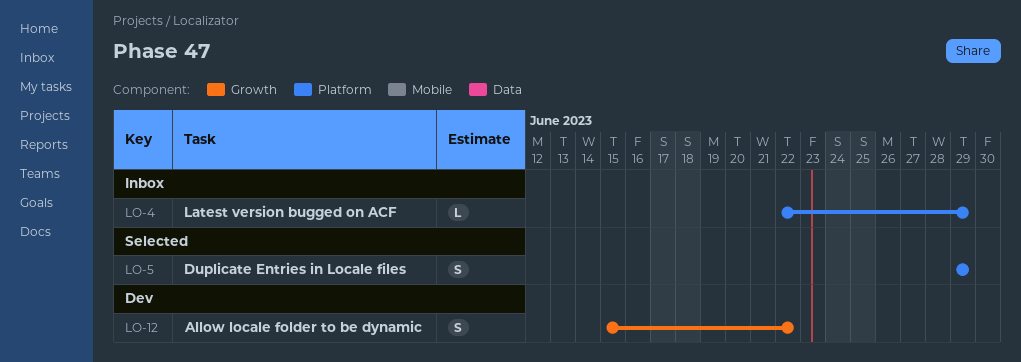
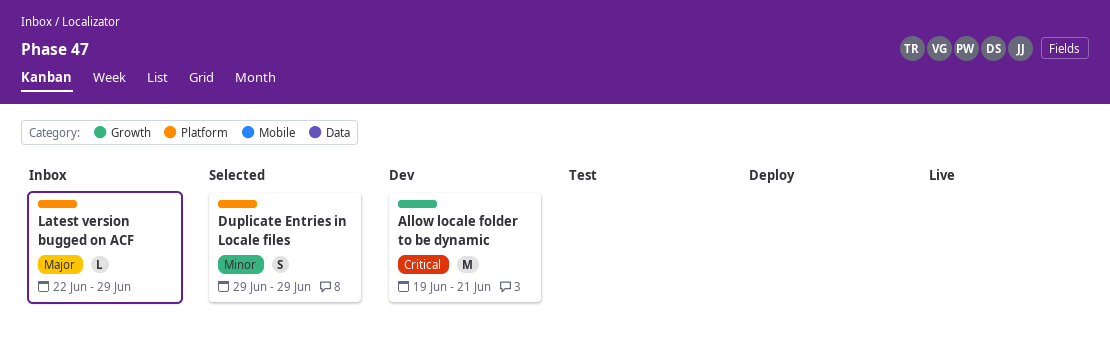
Allow locale folder to be dynamic, estimate: S -> M
Allow locale folder to be dynamic, start: Jun 15 -> Jun 19
Allow locale folder to be dynamic, due: Jun 22 -> Jun 21

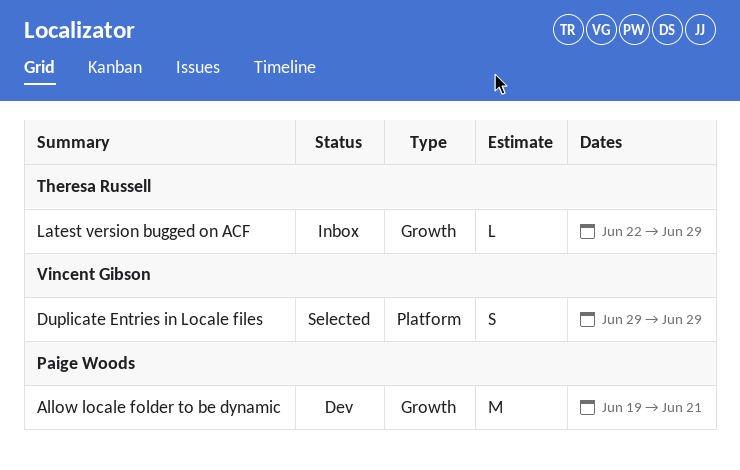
Latest version bugged on ACF, label: Platform -> Growth

